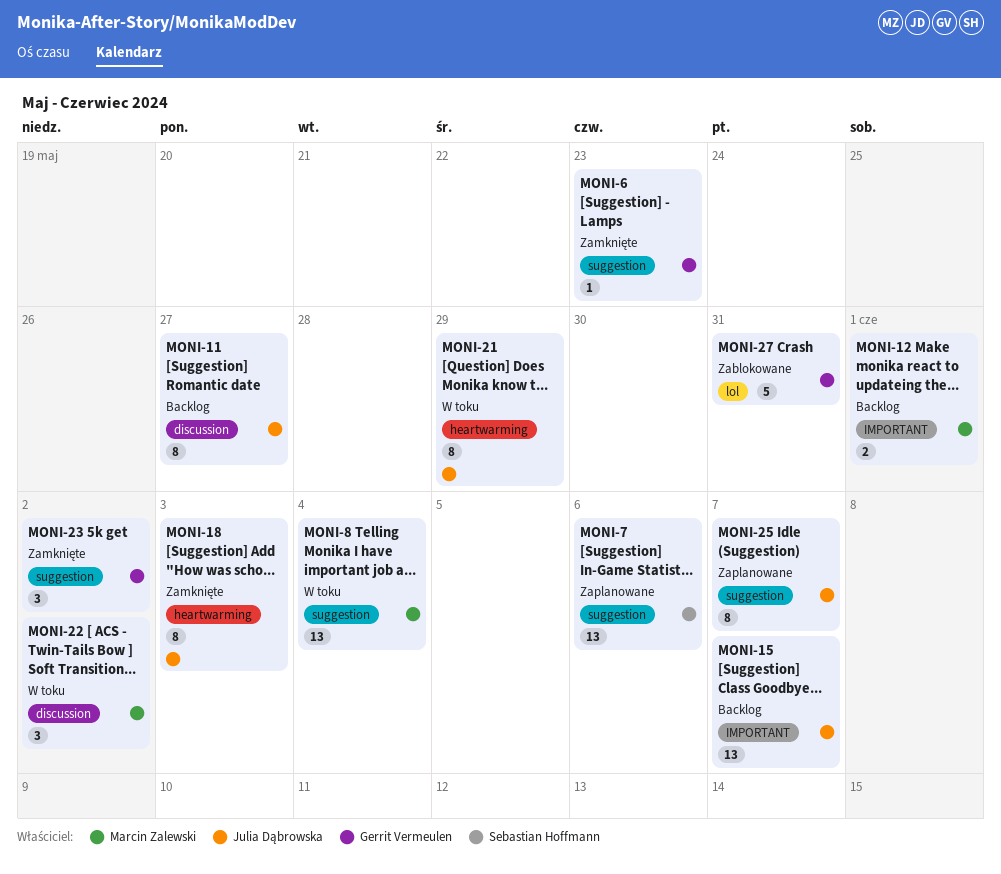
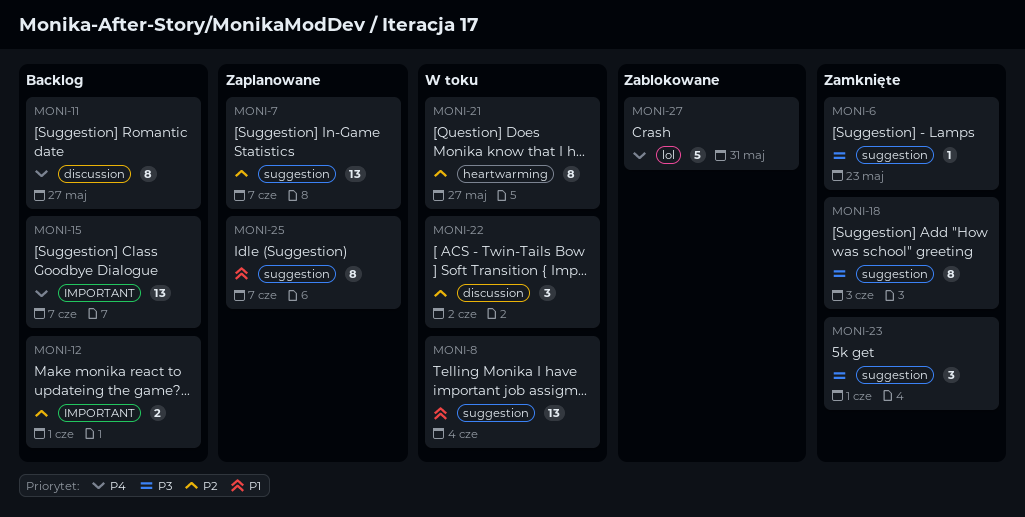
MONI-7, due: Jun 6 -> Jun 7
MONI-18, label: heartwarming -> suggestion
MONI-21, due: May 29 -> May 27
MONI-23, due: Jun 2 -> Jun 1

